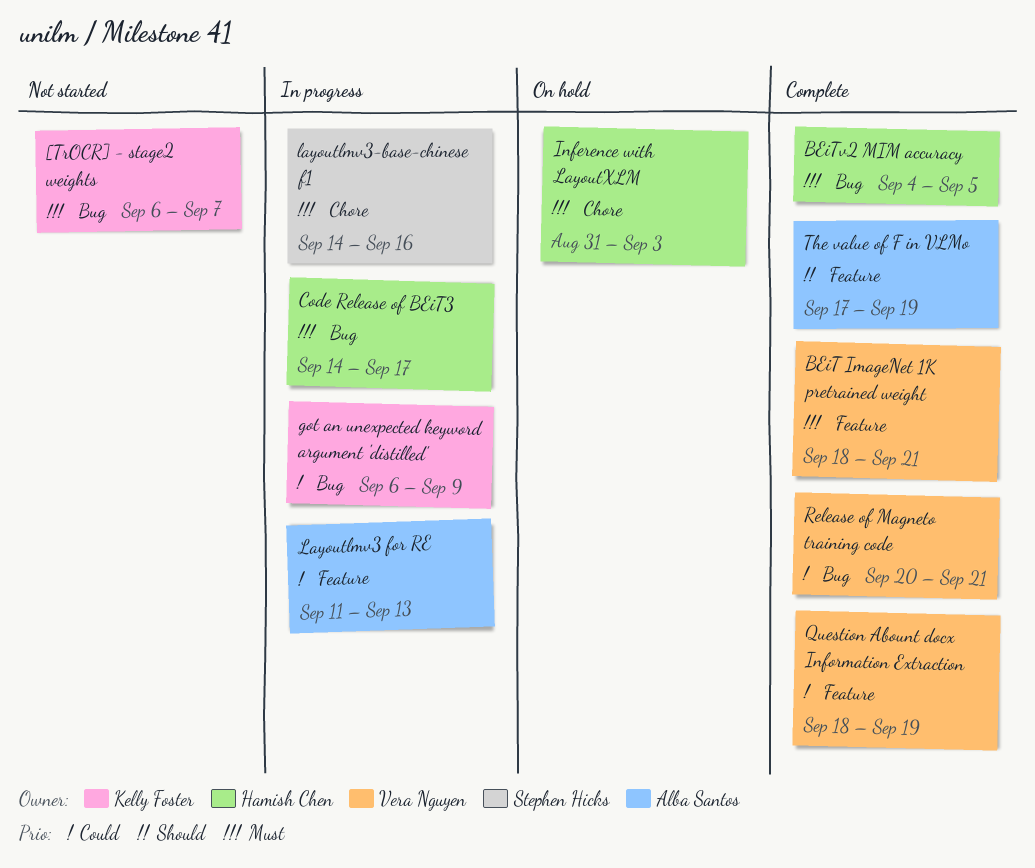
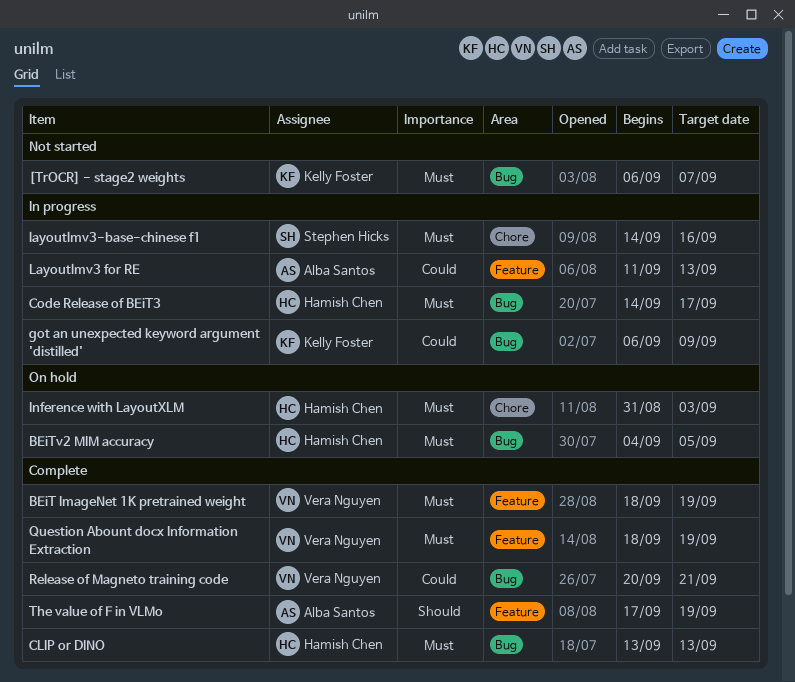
BEiT ImageNet 1K pretrained weight, due: Sep 21 -> Sep 19
BEiTv2 MIM accuracy, status: Complete -> On hold
CLIP or DINO: none -> present
Question Abount docx Information Extraction, priority: Could -> Must

